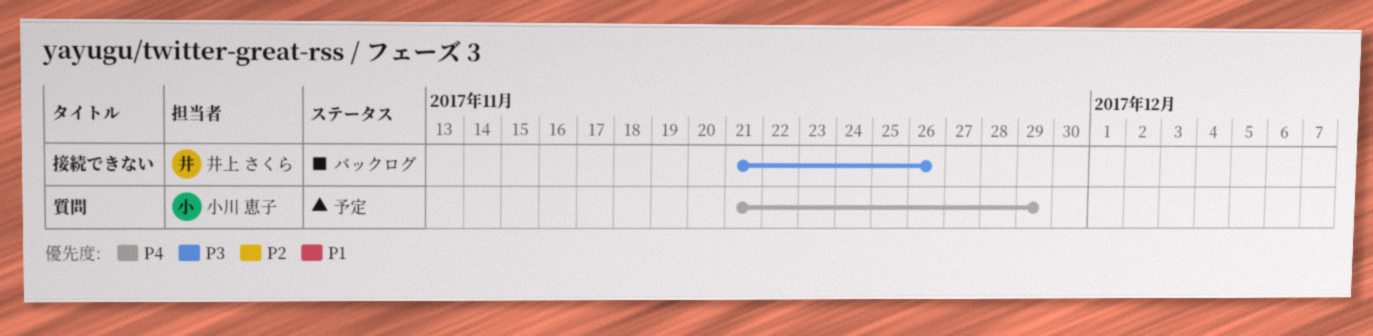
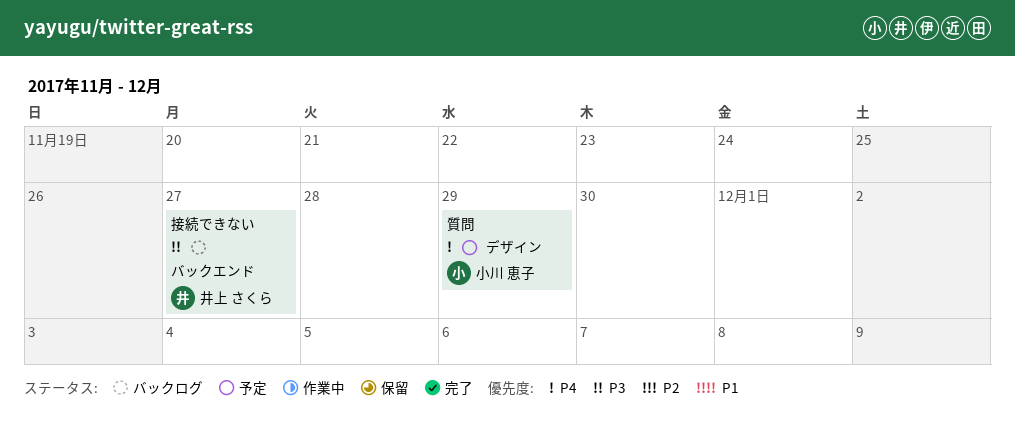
接続できない, due: Nov 26 -> Nov 27

